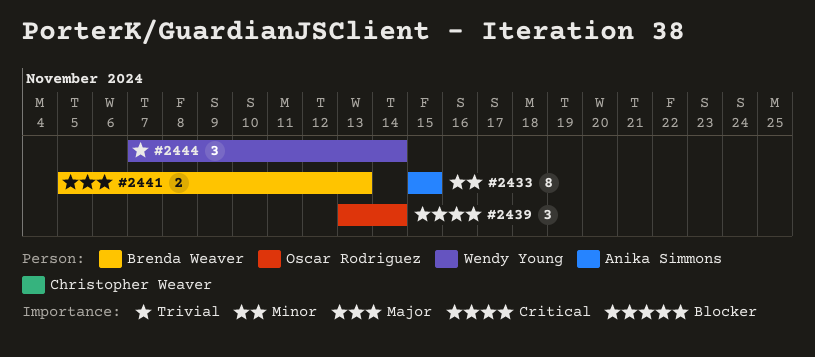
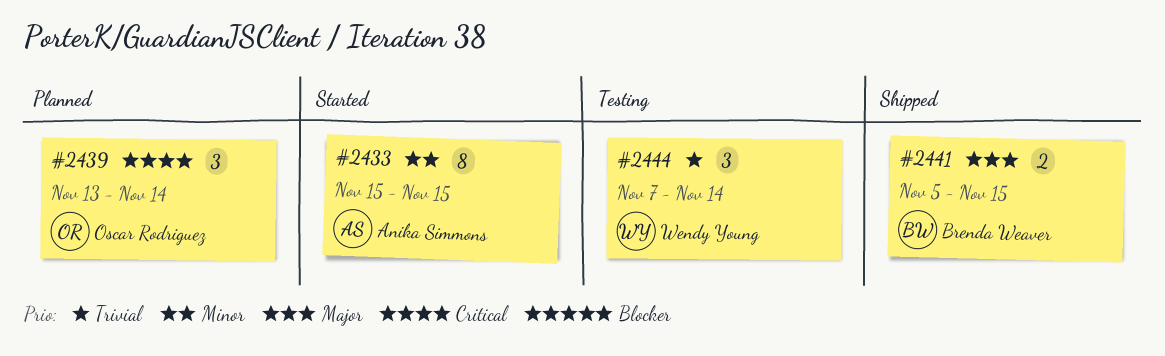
#2441, due: Nov 13 -> Nov 15

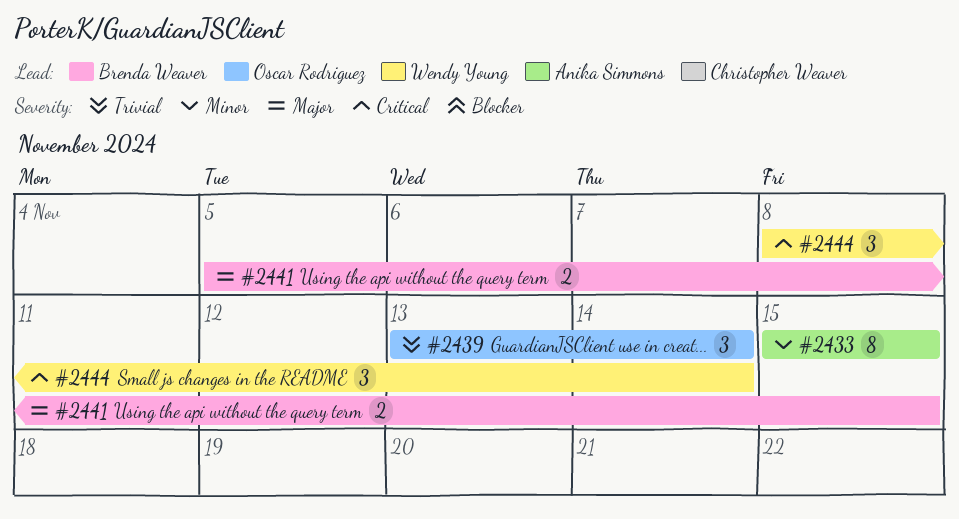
#2439, priority: Critical -> Trivial
#2444, priority: Trivial -> Critical
#2444, start: Nov 7 -> Nov 8

